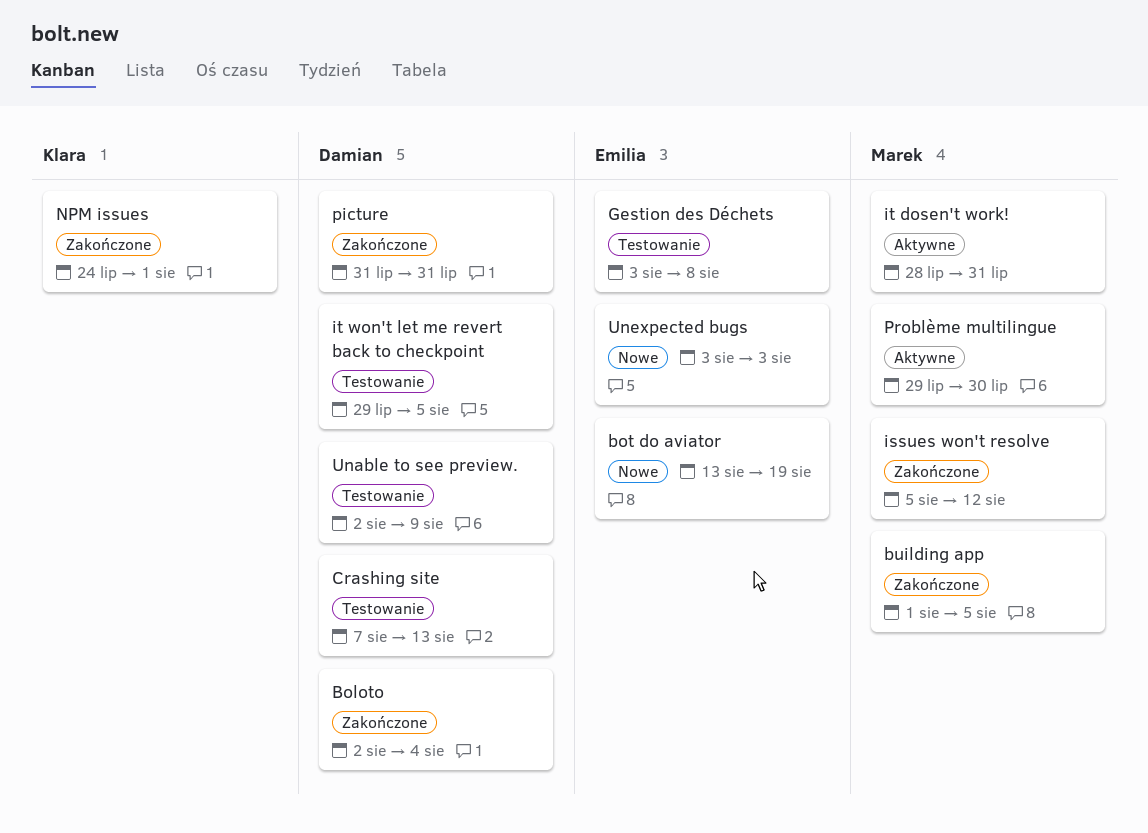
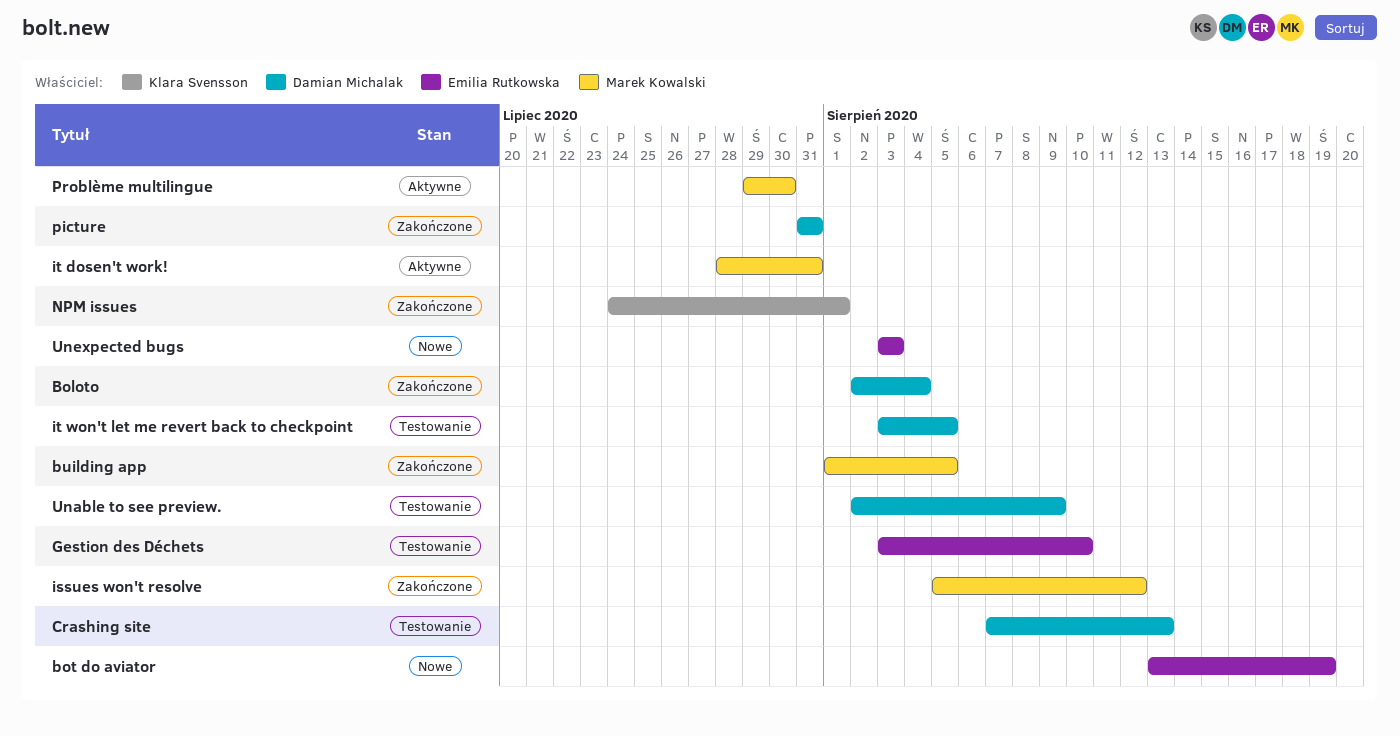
Gestion des Déchets, due: Aug 8 -> Aug 10
it won't let me revert back to checkpoint, start: Jul 29 -> Aug 3

